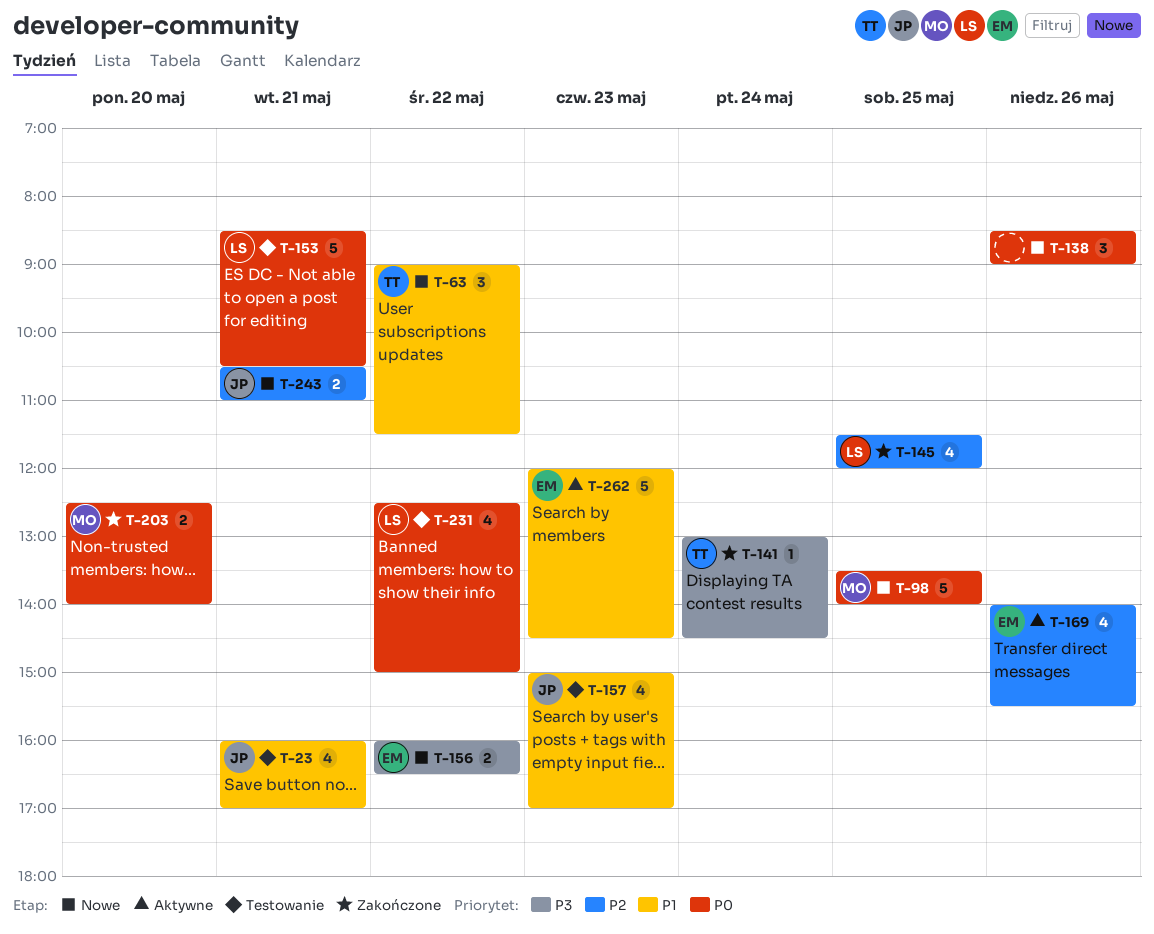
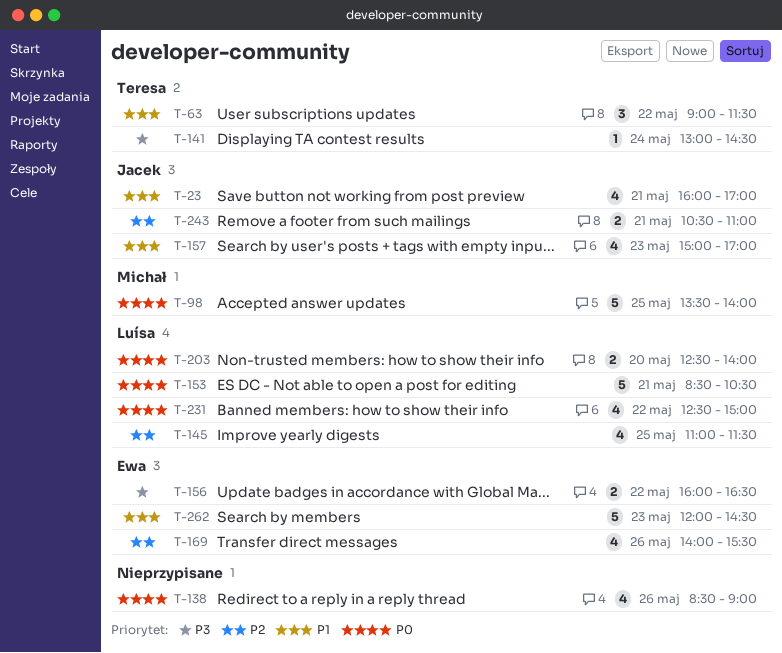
T-138, estimate: 3 -> 4
T-145, begins: 11:30 -> 11:00
T-145, ends: 12:00 -> 11:30
T-203, owner: Michał -> Luísa

